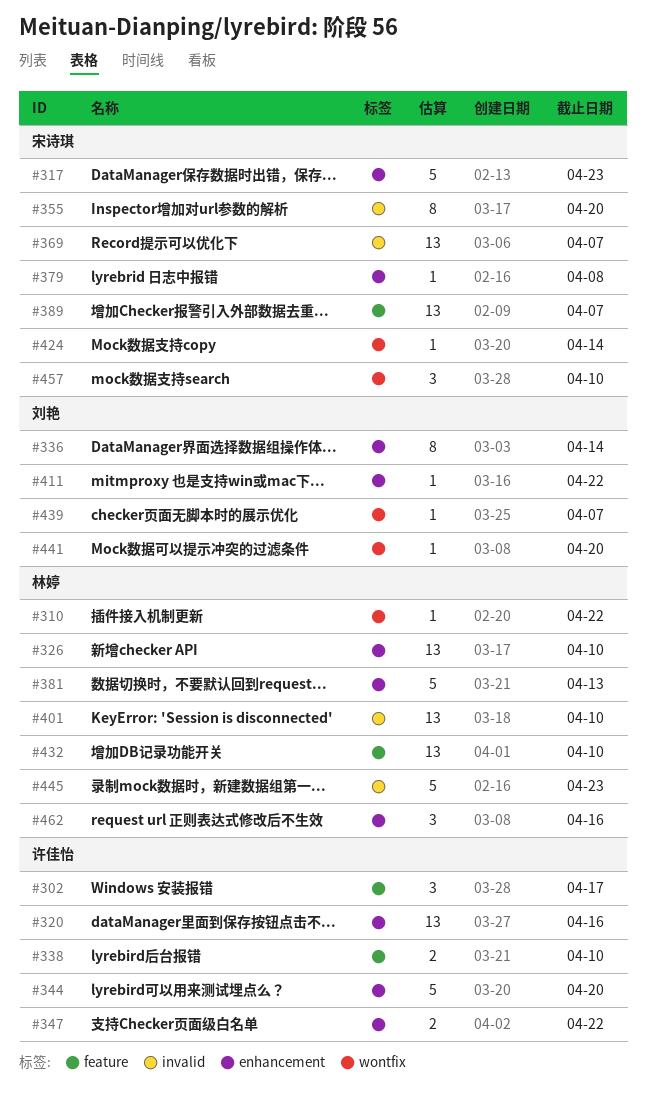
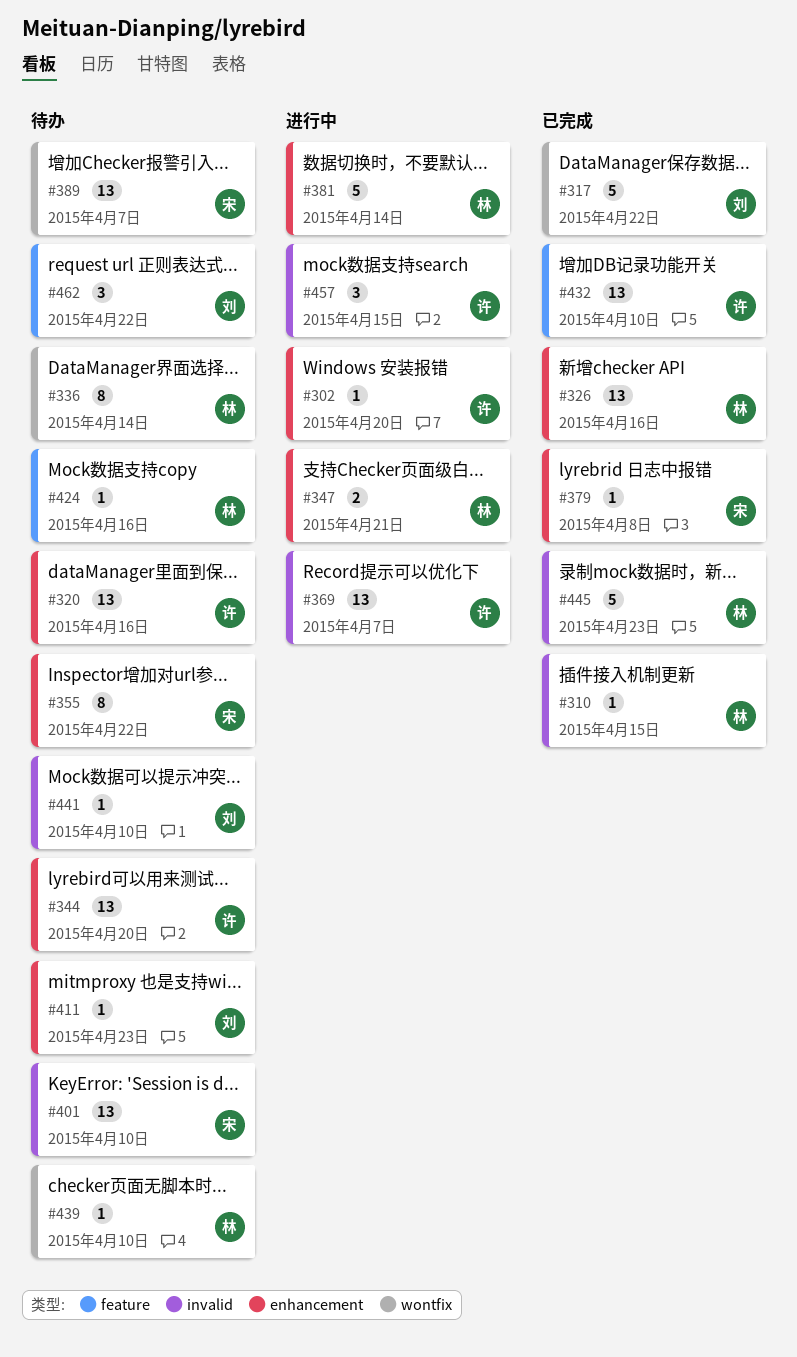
#302, label: feature -> enhancement
#302, estimate: 3 -> 1
#302, due: Apr 17 -> Apr 20
#310, label: wontfix -> invalid
#310, due: Apr 22 -> Apr 15
#317, owner: 宋诗琪 -> 刘艳
#317, label: enhancement -> wontfix
#317, due: Apr 23 -> Apr 22
#326, due: Apr 10 -> Apr 16
#336, owner: 刘艳 -> 林婷
#336, label: enhancement -> wontfix
#338: present -> none
#344, estimate: 5 -> 13
#347, owner: 许佳怡 -> 林婷
#347, due: Apr 22 -> Apr 21
#355, label: invalid -> enhancement
#355, due: Apr 20 -> Apr 22
#369, owner: 宋诗琪 -> 许佳怡
#381, due: Apr 13 -> Apr 14
#389, label: feature -> wontfix
#401, owner: 林婷 -> 宋诗琪
#411, due: Apr 22 -> Apr 23
#424, owner: 宋诗琪 -> 林婷
#424, label: wontfix -> feature
#424, due: Apr 14 -> Apr 16
#432, owner: 林婷 -> 许佳怡
#439, owner: 刘艳 -> 林婷
#439, due: Apr 7 -> Apr 10
#441, label: wontfix -> invalid
#441, due: Apr 20 -> Apr 10
#457, owner: 宋诗琪 -> 许佳怡
#457, label: wontfix -> invalid
#457, due: Apr 10 -> Apr 15
#462, owner: 林婷 -> 刘艳
#462, label: enhancement -> feature
#462, due: Apr 16 -> Apr 22

